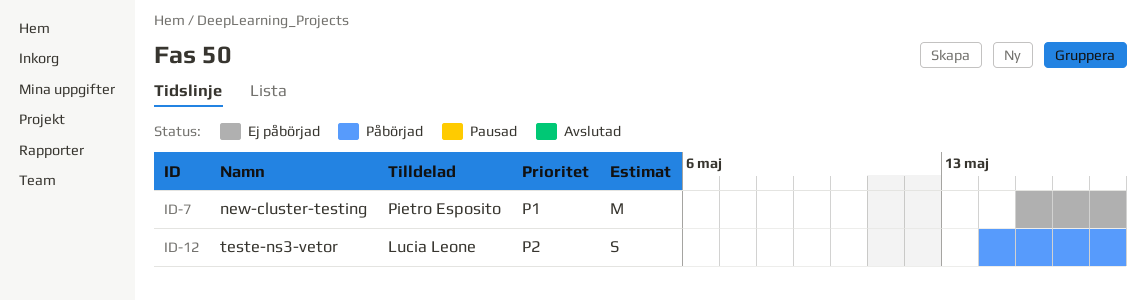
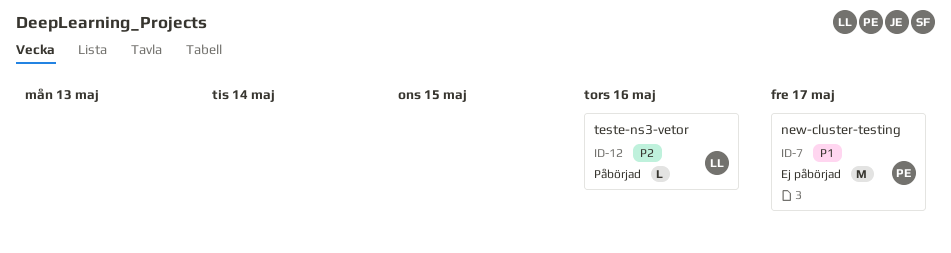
ID-12, estimate: S -> L
ID-12, due: May 17 -> May 16

